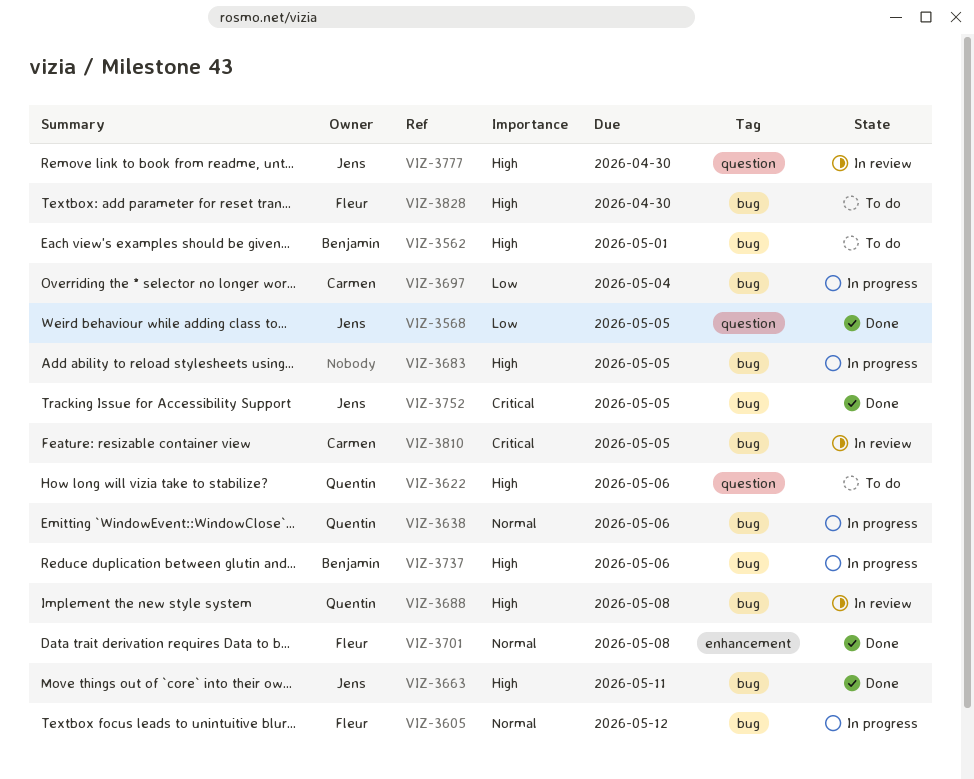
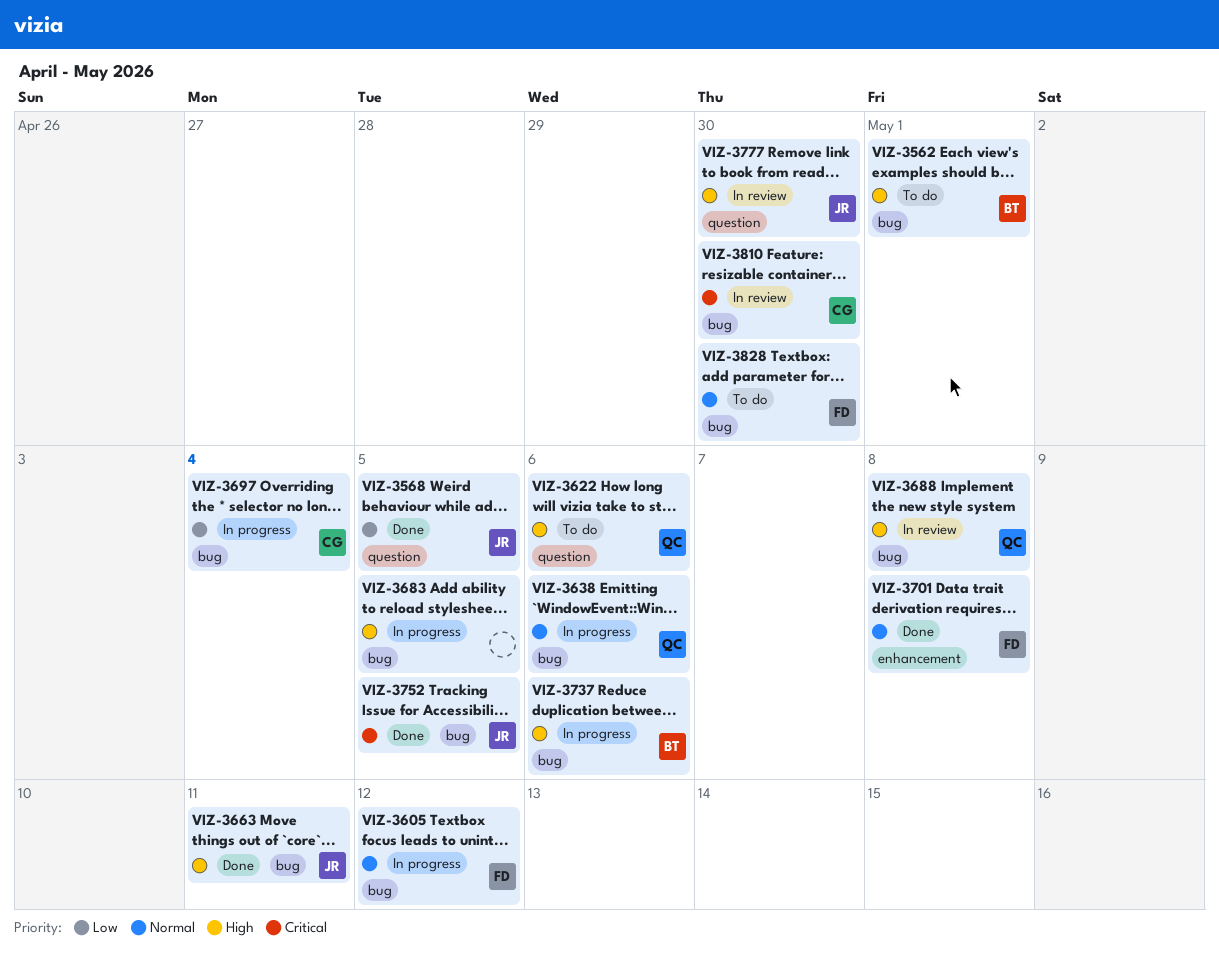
VIZ-3810, due: May 5 -> Apr 30
VIZ-3828, priority: High -> Normal

